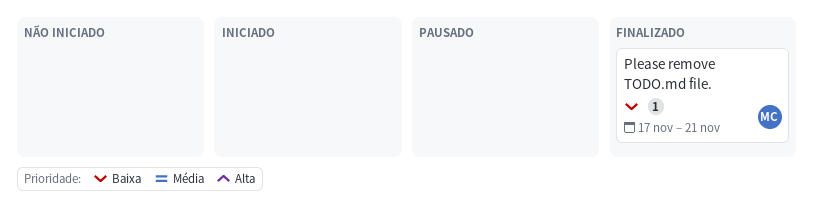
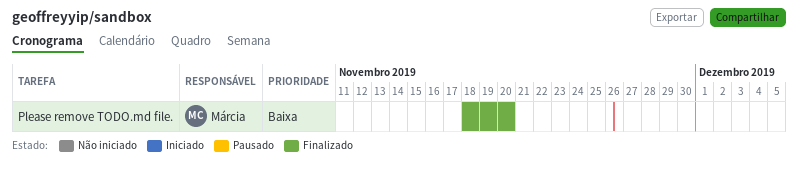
Please remove TODO.md file., start: Nov 17 -> Nov 18
Please remove TODO.md file., due: Nov 21 -> Nov 20

